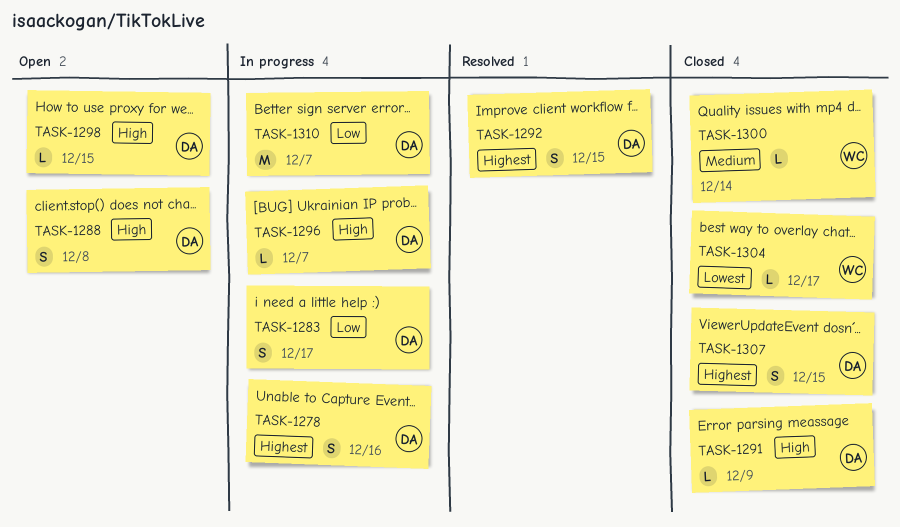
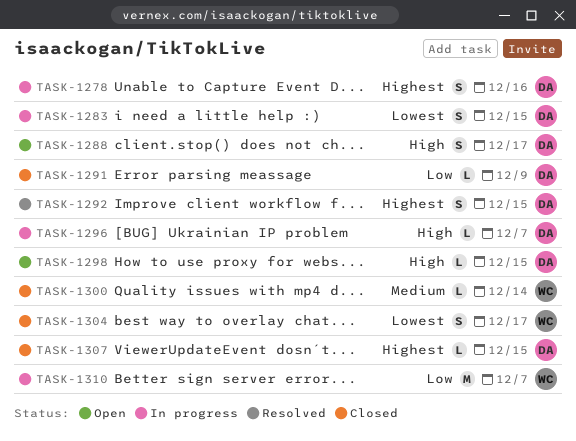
TASK-1283, priority: Low -> Lowest
TASK-1283, due: Dec 17 -> Dec 15
TASK-1288, due: Dec 8 -> Dec 17
TASK-1291, priority: High -> Low
TASK-1304, estimate: L -> S
TASK-1307, estimate: S -> L
TASK-1310, owner: DA -> WC

